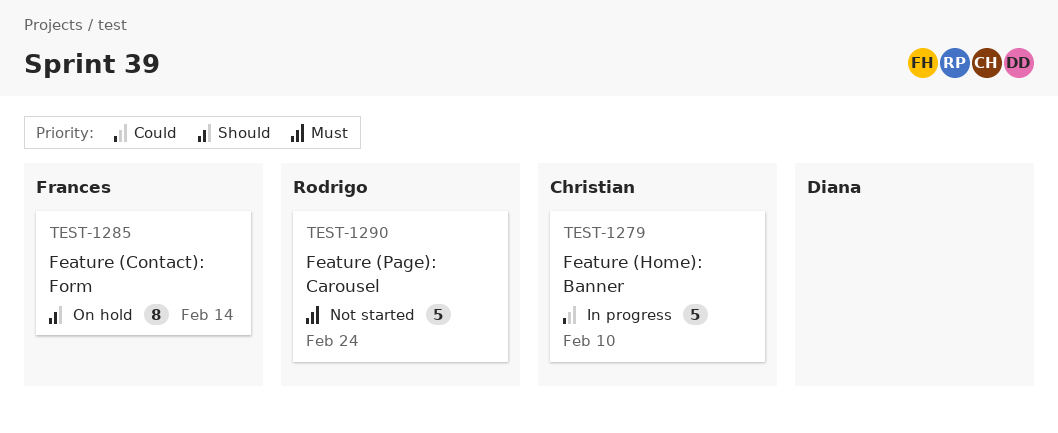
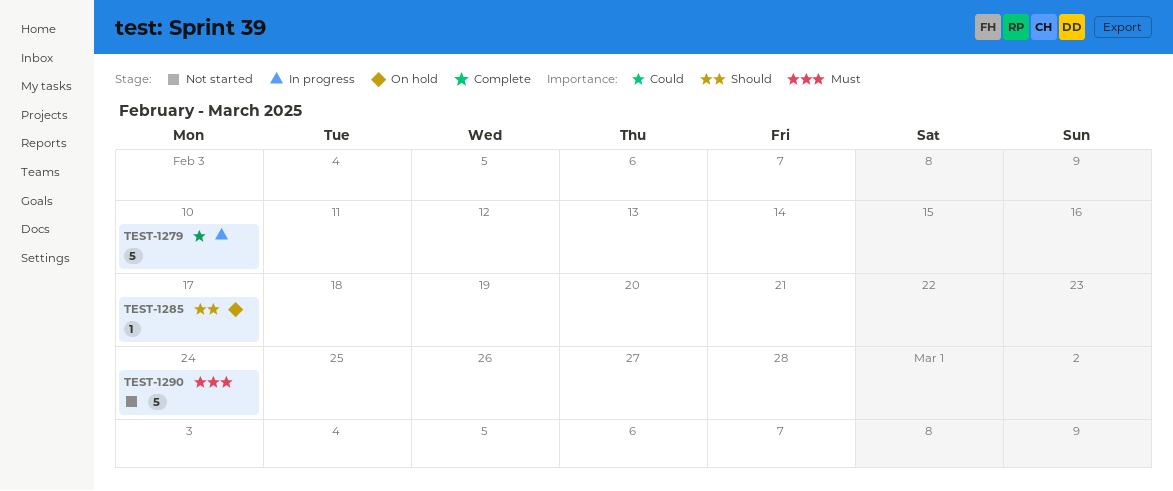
TEST-1285, estimate: 8 -> 1
TEST-1285, due: Feb 14 -> Feb 17

